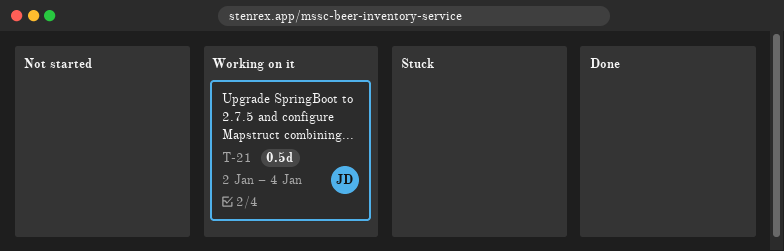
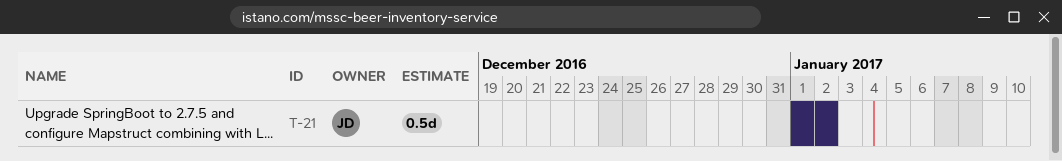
T-21, start: Jan 2 -> Jan 1
T-21, due: Jan 4 -> Jan 2

